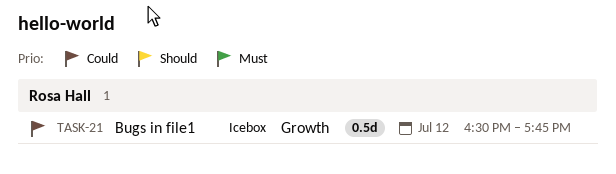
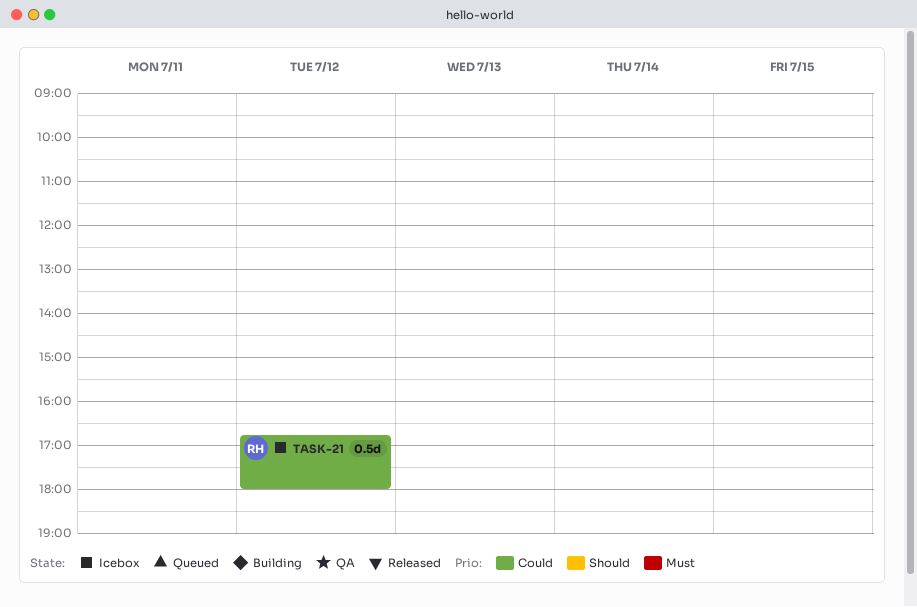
TASK-21, begins: 16:30 -> 16:45
TASK-21, ends: 17:45 -> 18:00

